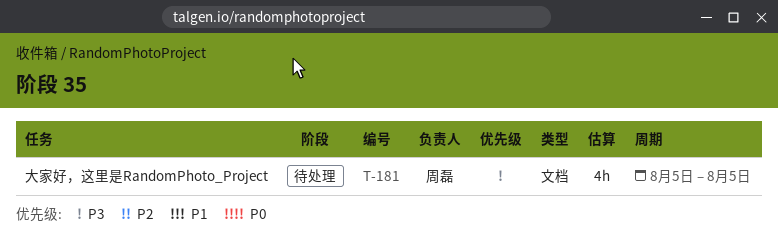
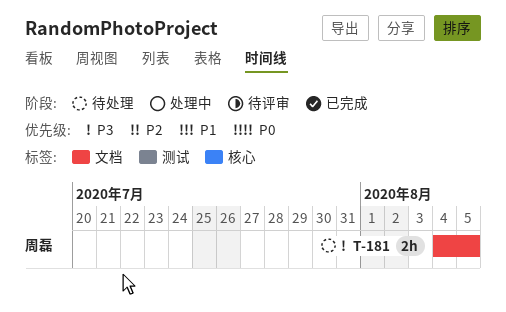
T-181, estimate: 4h -> 2h
T-181, start: Aug 5 -> Aug 4

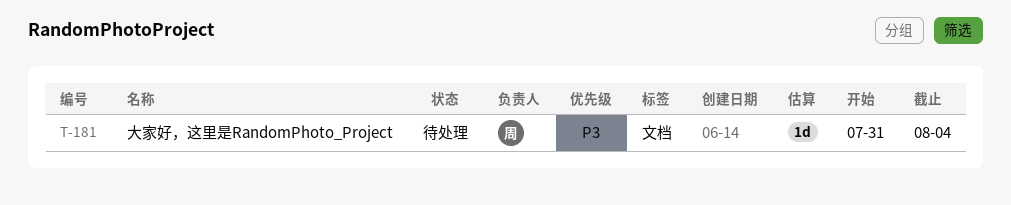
T-181, estimate: 2h -> 1d
T-181, start: Aug 4 -> Jul 31
T-181, due: Aug 5 -> Aug 4

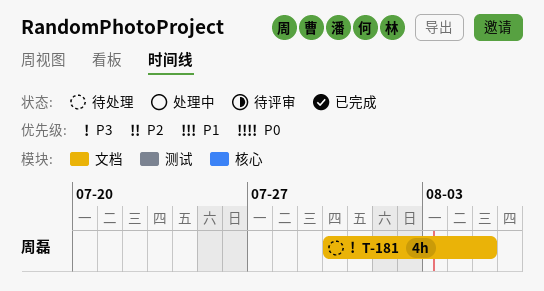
T-181, estimate: 1d -> 4h
T-181, start: Jul 31 -> Jul 30
T-181, due: Aug 4 -> Aug 5

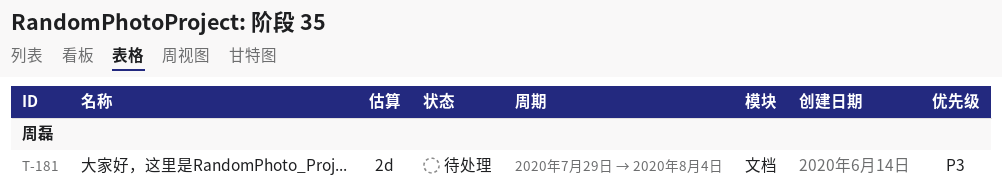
T-181, estimate: 4h -> 2d
T-181, start: Jul 30 -> Jul 29
T-181, due: Aug 5 -> Aug 4

